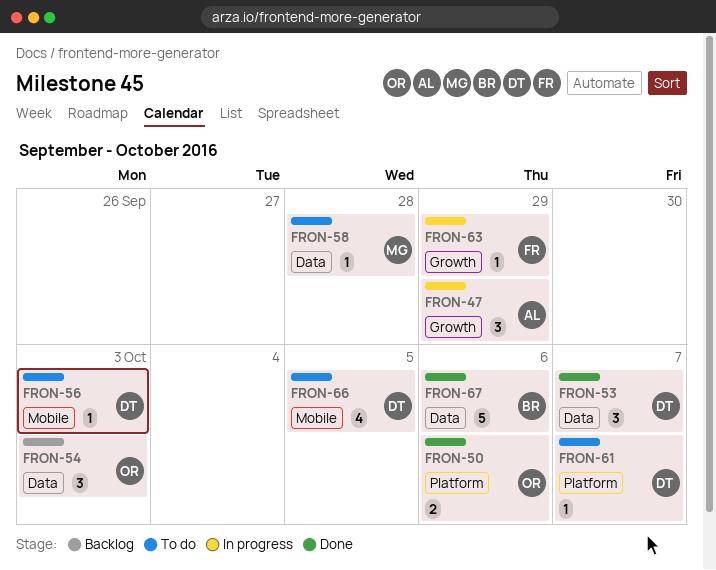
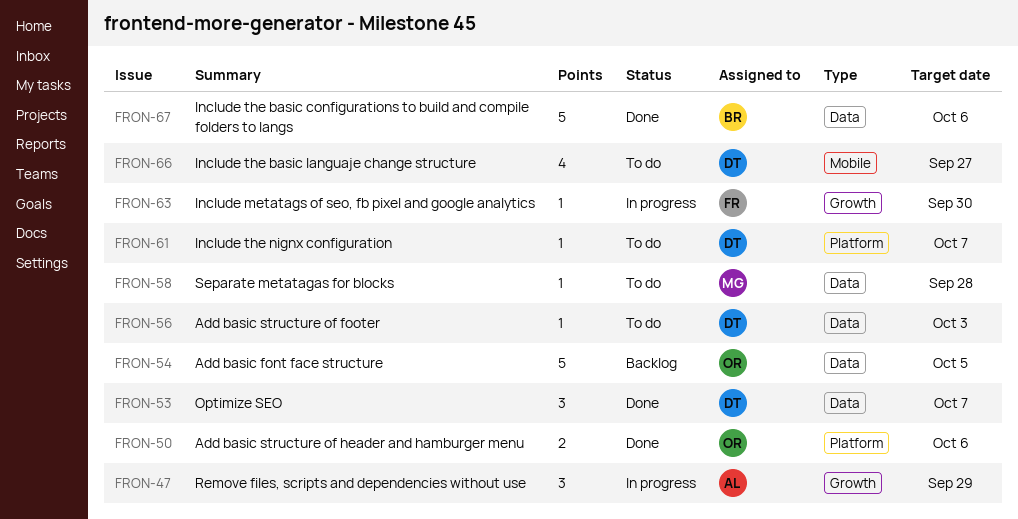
FRON-54, estimate: 3 -> 5
FRON-54, due: Oct 3 -> Oct 5
FRON-56, label: Mobile -> Data
FRON-63, due: Sep 29 -> Sep 30
FRON-66, due: Oct 5 -> Sep 27

